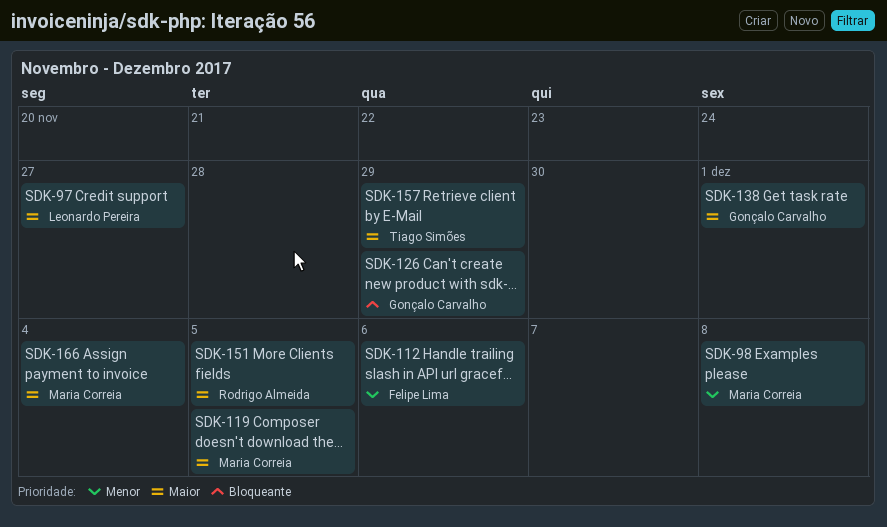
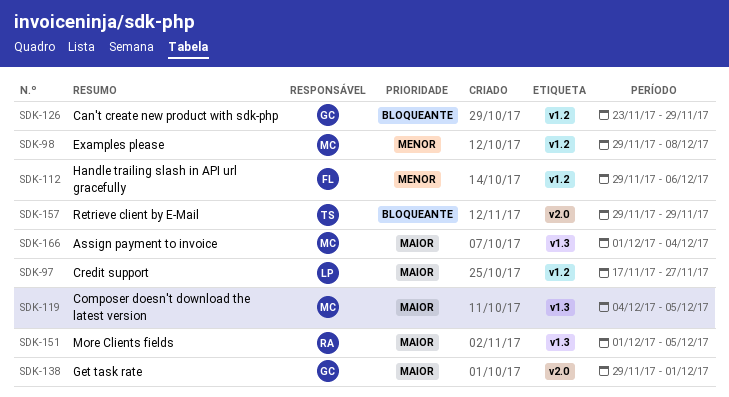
SDK-157, priority: Maior -> Bloqueante

